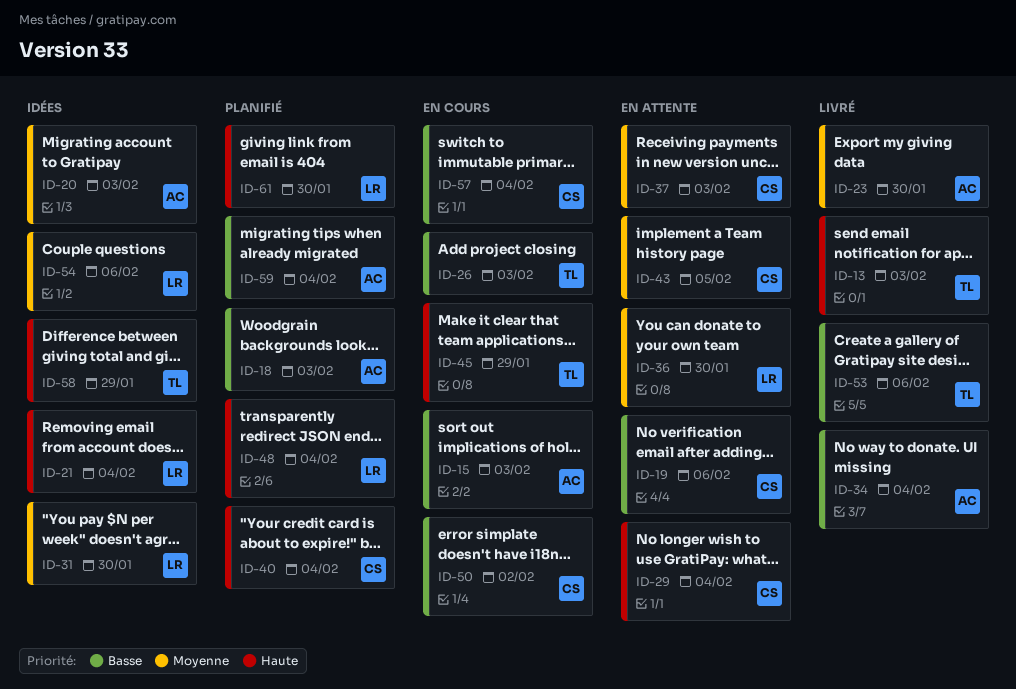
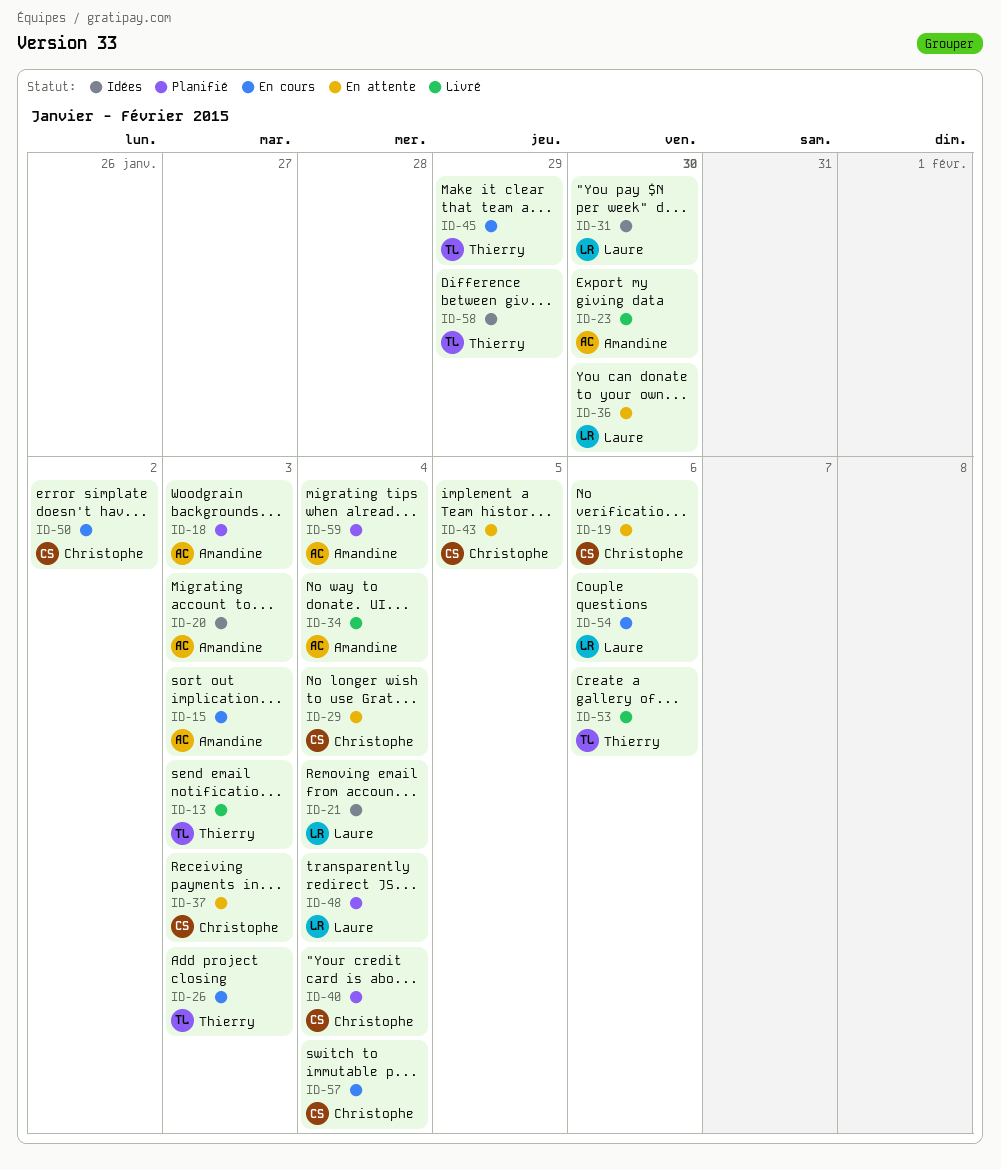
ID-54, status: Idées -> En cours
ID-61: present -> none

